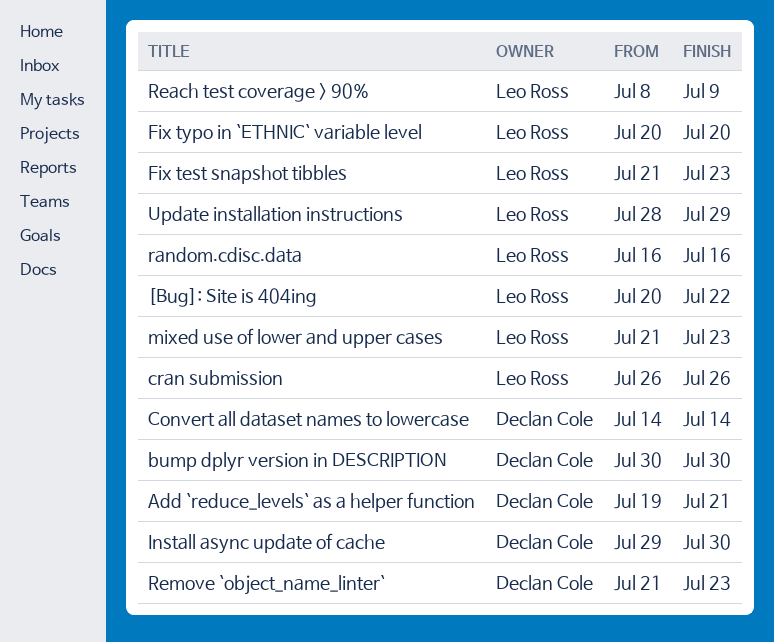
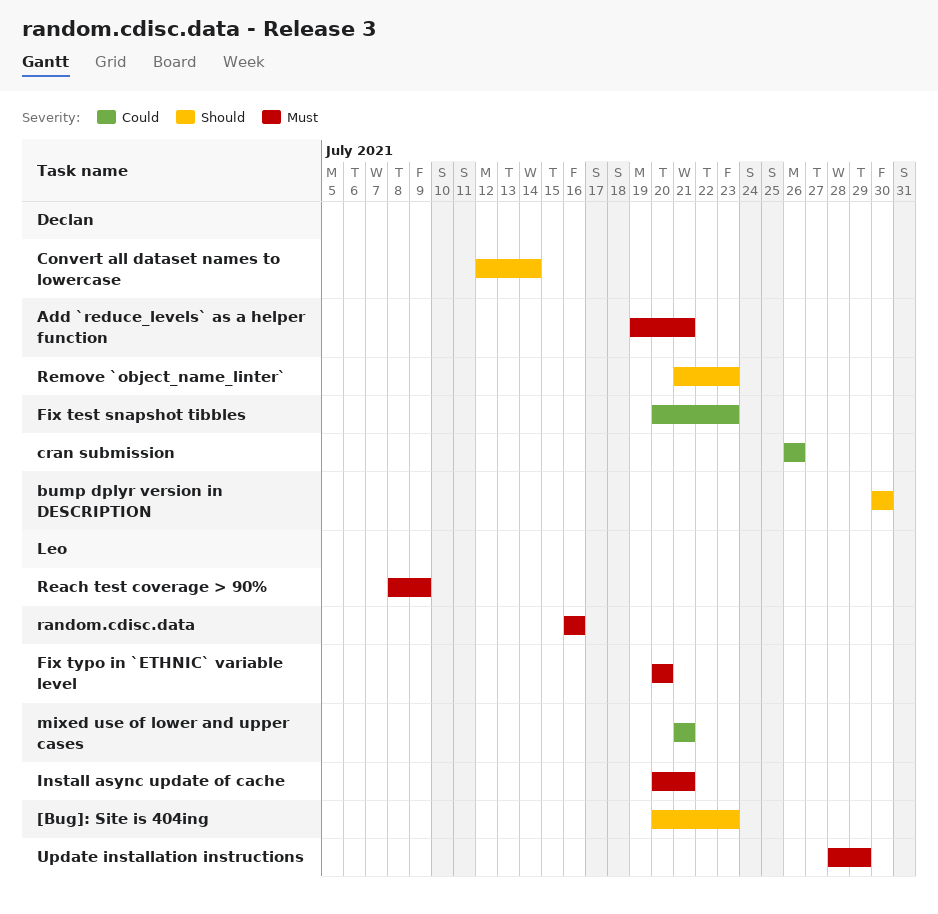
[Bug]: Site is 404ing, due: Jul 22 -> Jul 23
Convert all dataset names to lowercase, start: Jul 14 -> Jul 12
cran submission, owner: Leo Ross -> Declan Cole
Fix test snapshot tibbles, owner: Leo Ross -> Declan Cole
Fix test snapshot tibbles, start: Jul 21 -> Jul 20
Install async update of cache, owner: Declan Cole -> Leo Ross
Install async update of cache, start: Jul 29 -> Jul 20
Install async update of cache, due: Jul 30 -> Jul 21
mixed use of lower and upper cases, due: Jul 23 -> Jul 21

